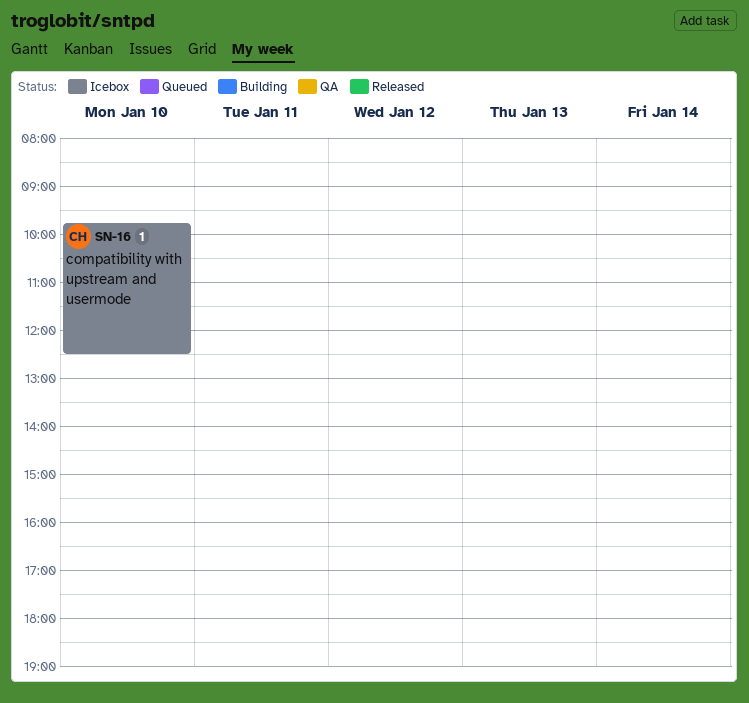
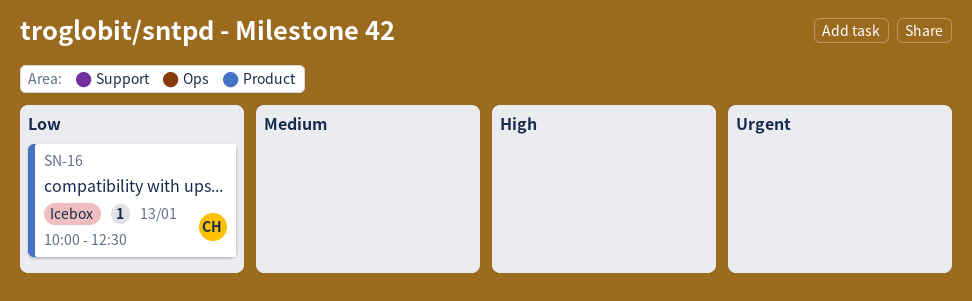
SN-16, day: Jan 10 -> Jan 13
SN-16, begins: 09:45 -> 10:00

